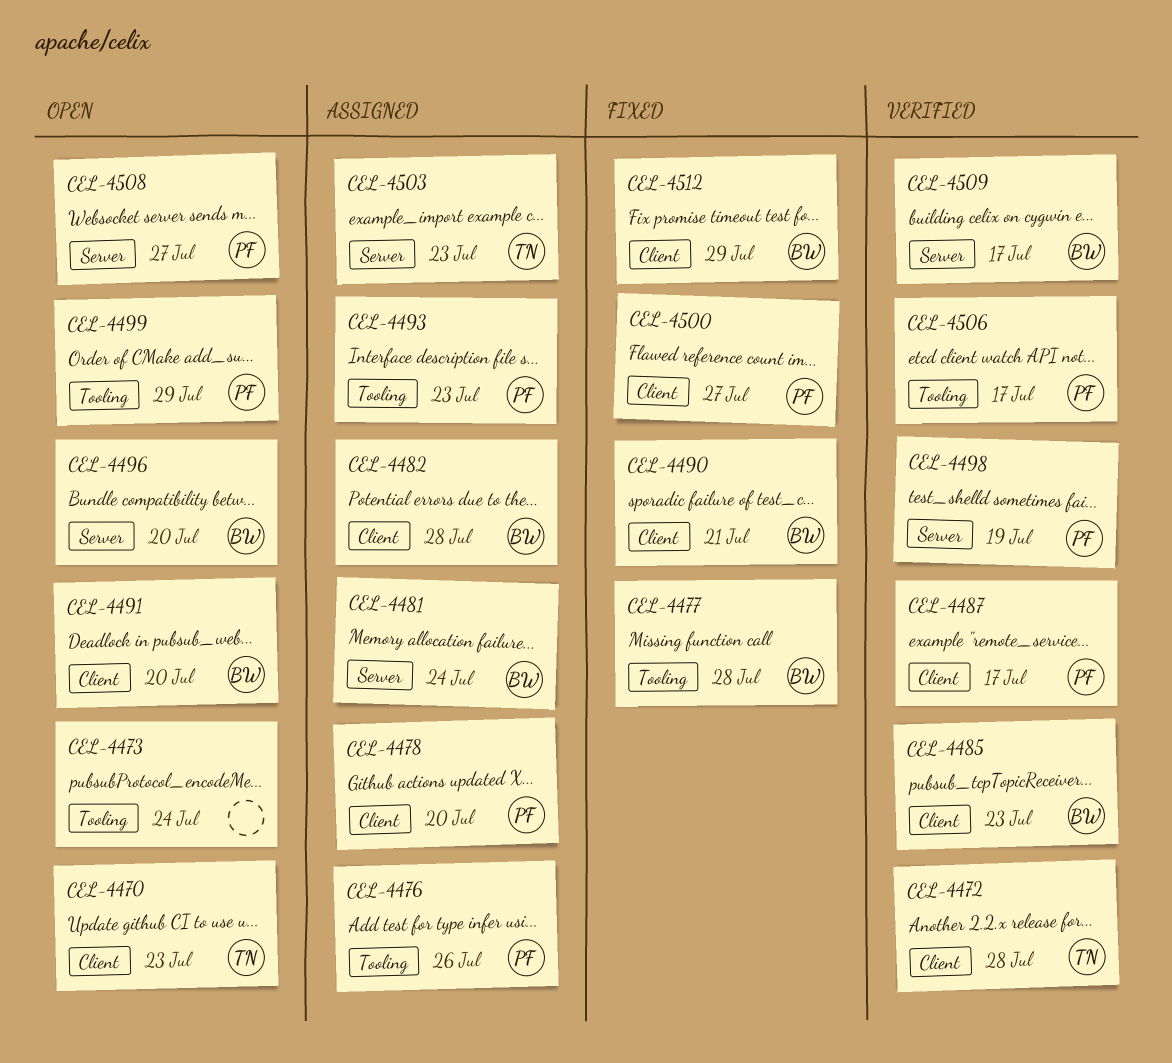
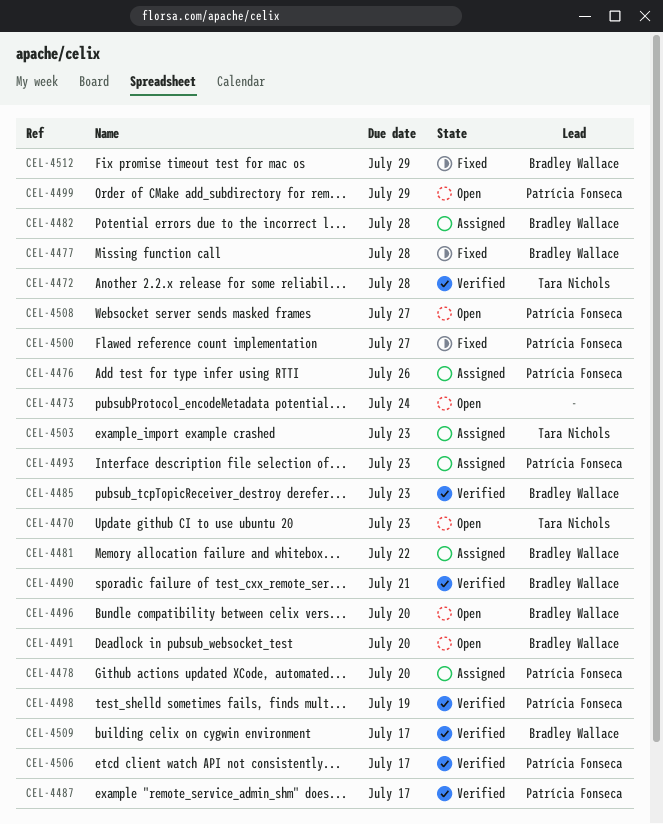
CEL-4481, due: Jul 24 -> Jul 22
CEL-4490, status: Fixed -> Verified

